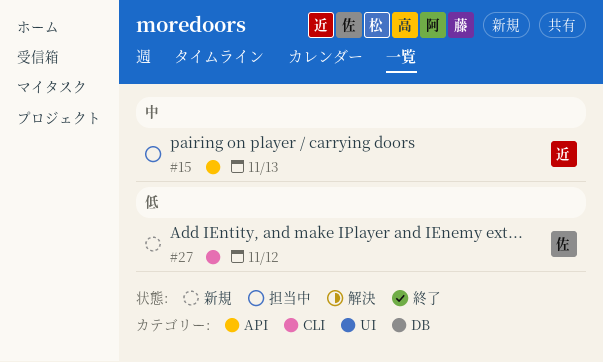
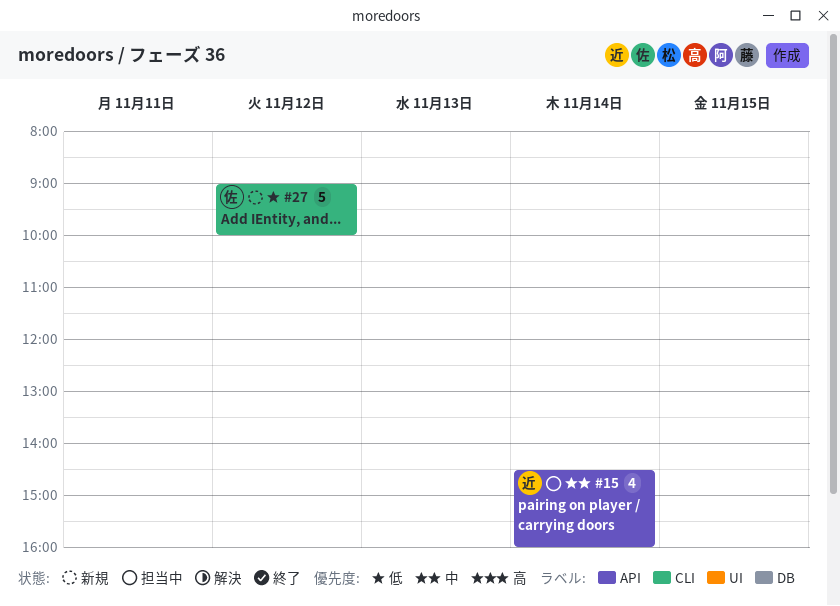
#15, day: Nov 13 -> Nov 14

